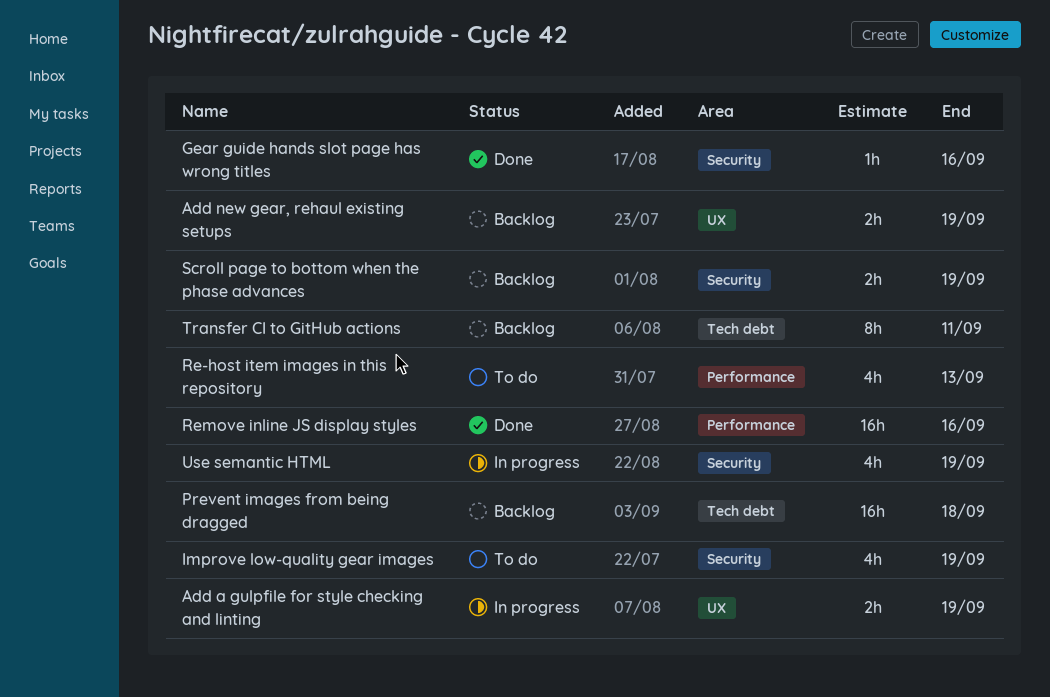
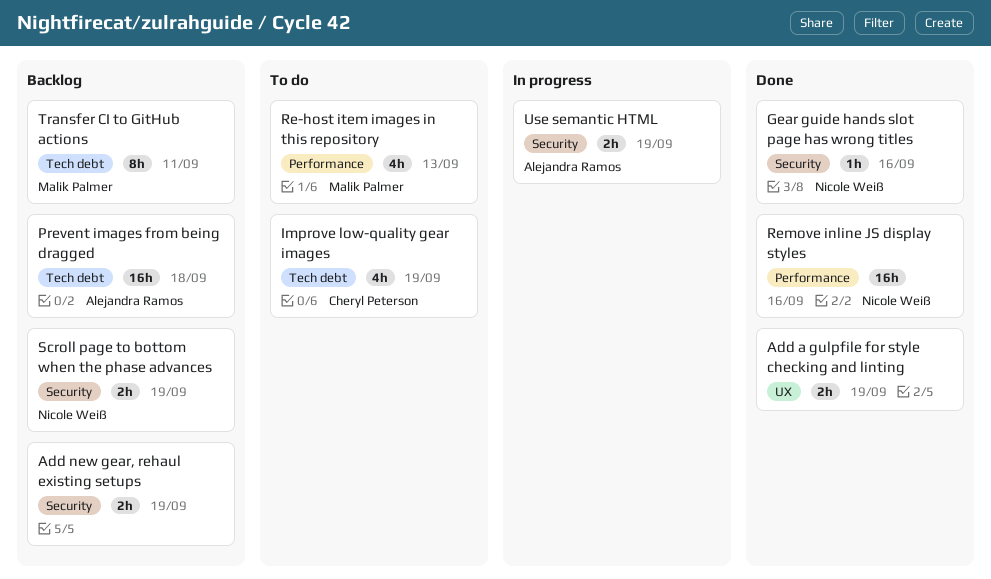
Add a gulpfile for style checking and linting, status: In progress -> Done
Add new gear, rehaul existing setups, label: UX -> Security
Improve low-quality gear images, label: Security -> Tech debt
Use semantic HTML, estimate: 4h -> 2h

